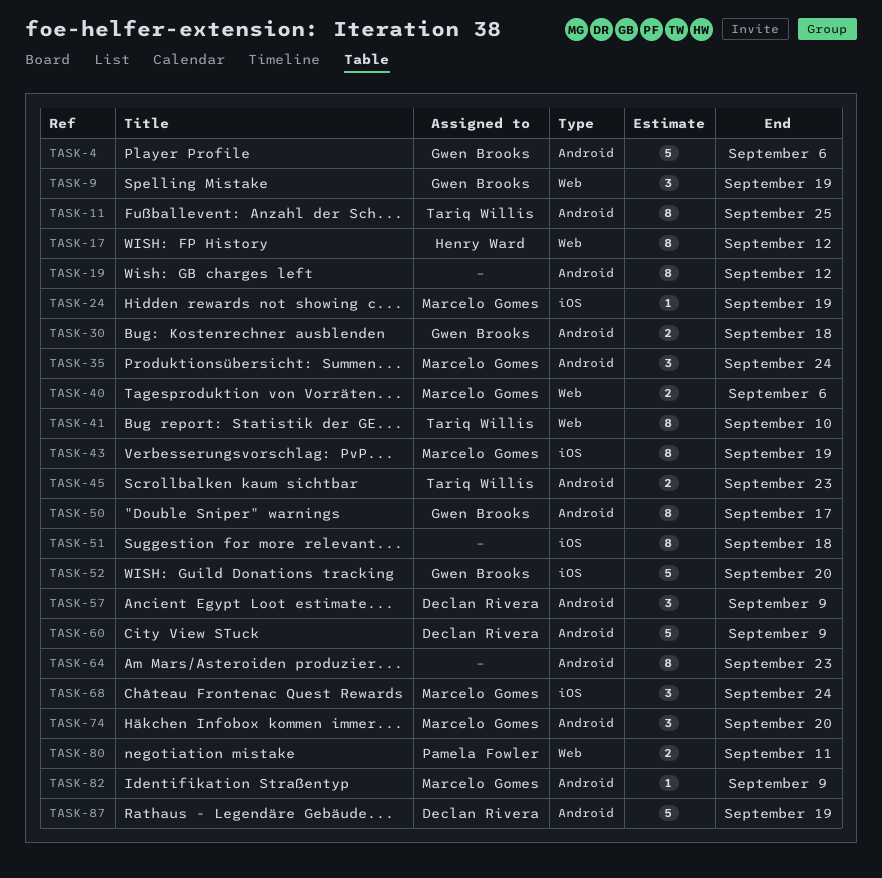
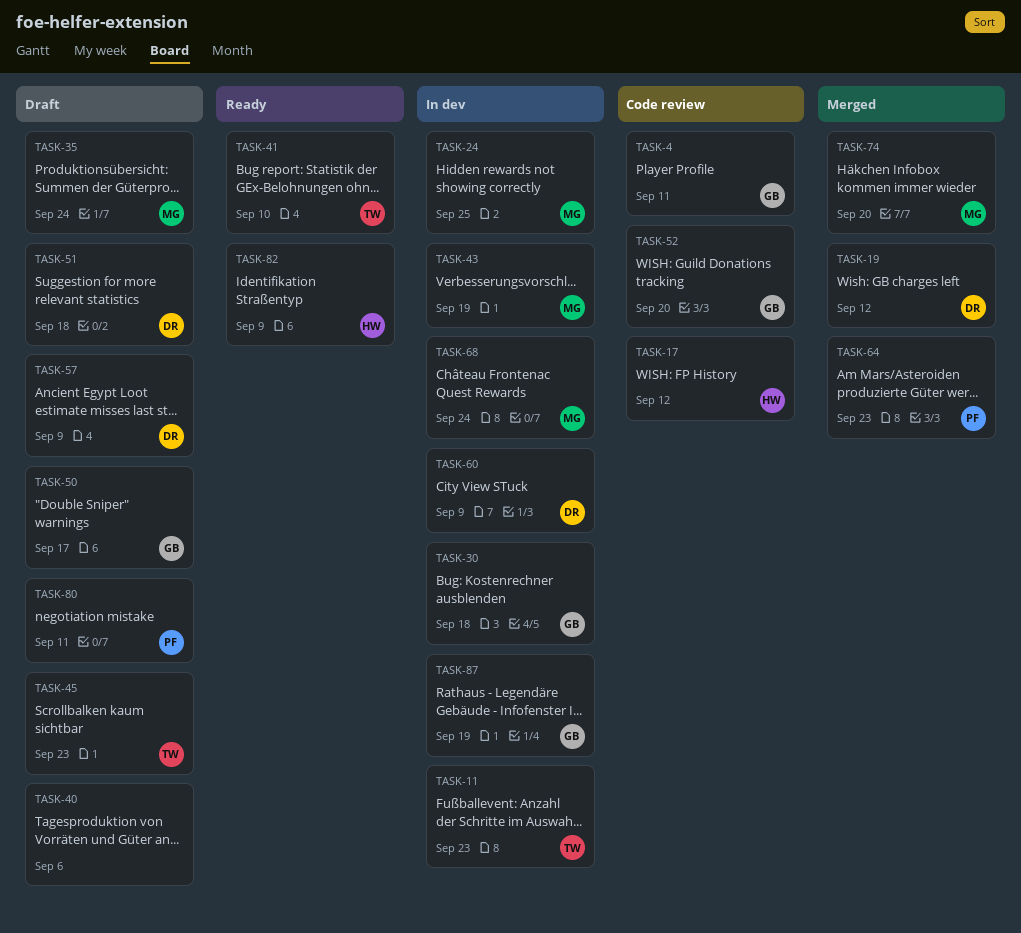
TASK-4, due: Sep 6 -> Sep 11
TASK-9: present -> none
TASK-11, due: Sep 25 -> Sep 23
TASK-19, owner: none -> Declan Rivera
TASK-24, due: Sep 19 -> Sep 25
TASK-40, owner: Marcelo Gomes -> none
TASK-51, owner: none -> Declan Rivera
TASK-64, owner: none -> Pamela Fowler
TASK-82, owner: Marcelo Gomes -> Henry Ward
TASK-87, owner: Declan Rivera -> Gwen Brooks

